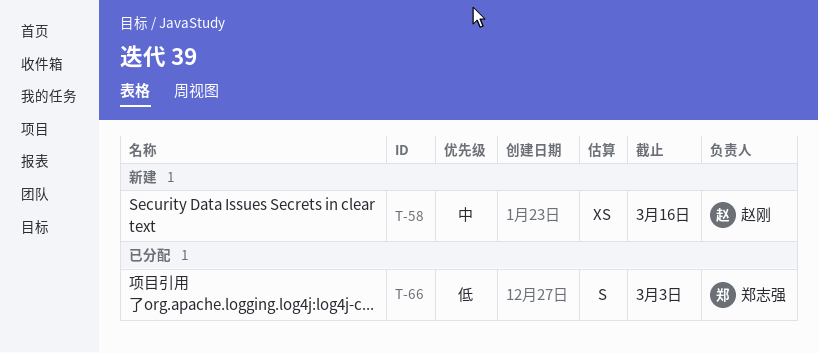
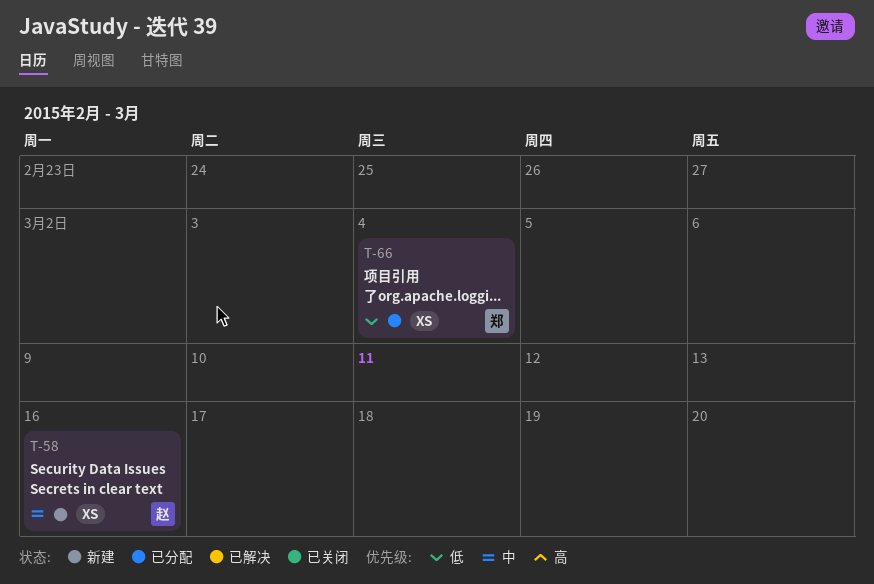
T-66, estimate: S -> XS
T-66, due: Mar 3 -> Mar 4

